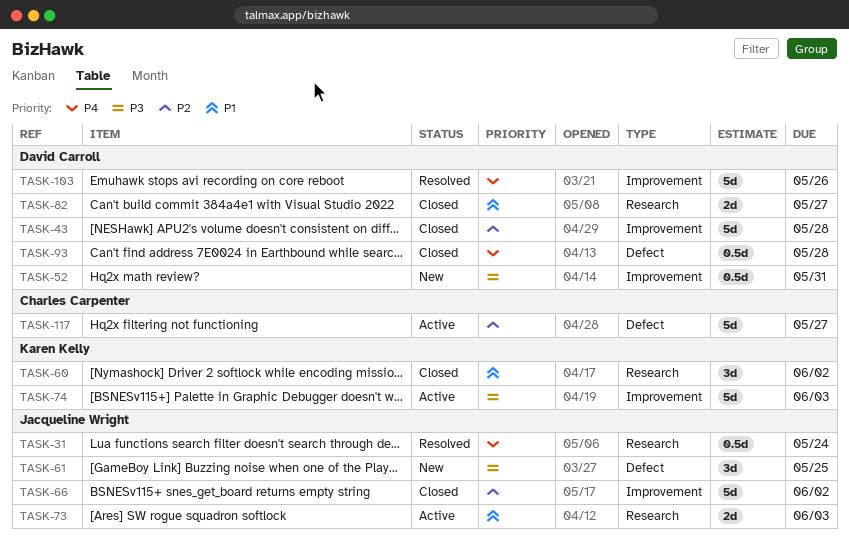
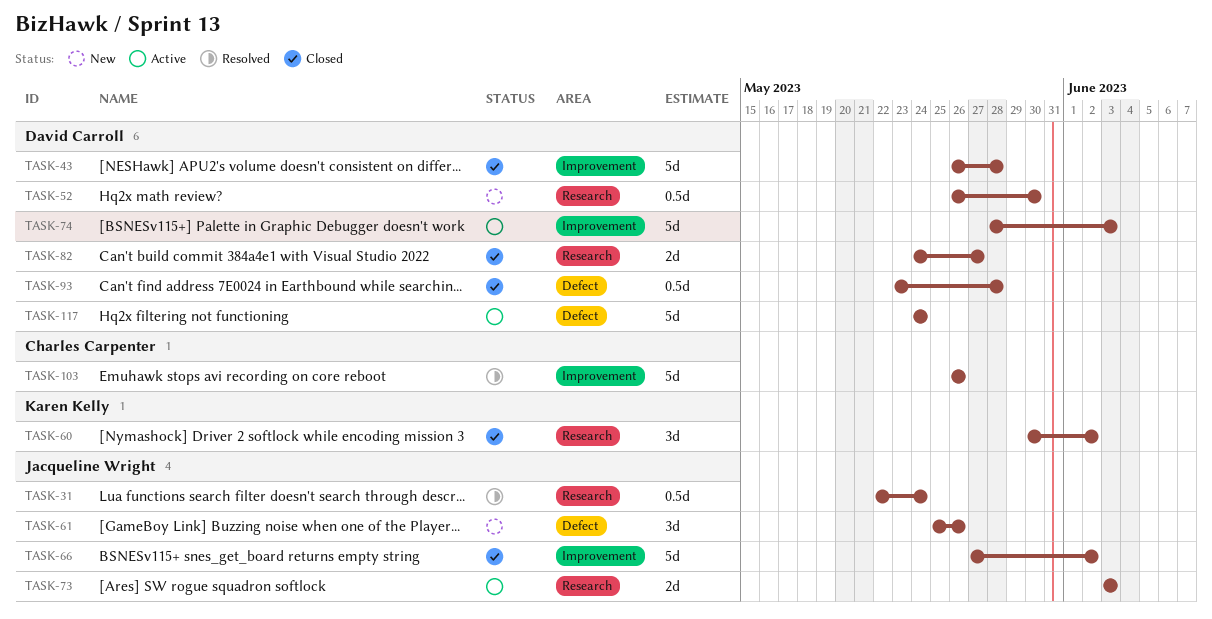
TASK-52, label: Improvement -> Research
TASK-52, due: May 31 -> May 30
TASK-61, due: May 25 -> May 26
TASK-74, owner: Karen Kelly -> David Carroll
TASK-103, owner: David Carroll -> Charles Carpenter
TASK-117, owner: Charles Carpenter -> David Carroll
TASK-117, due: May 27 -> May 24

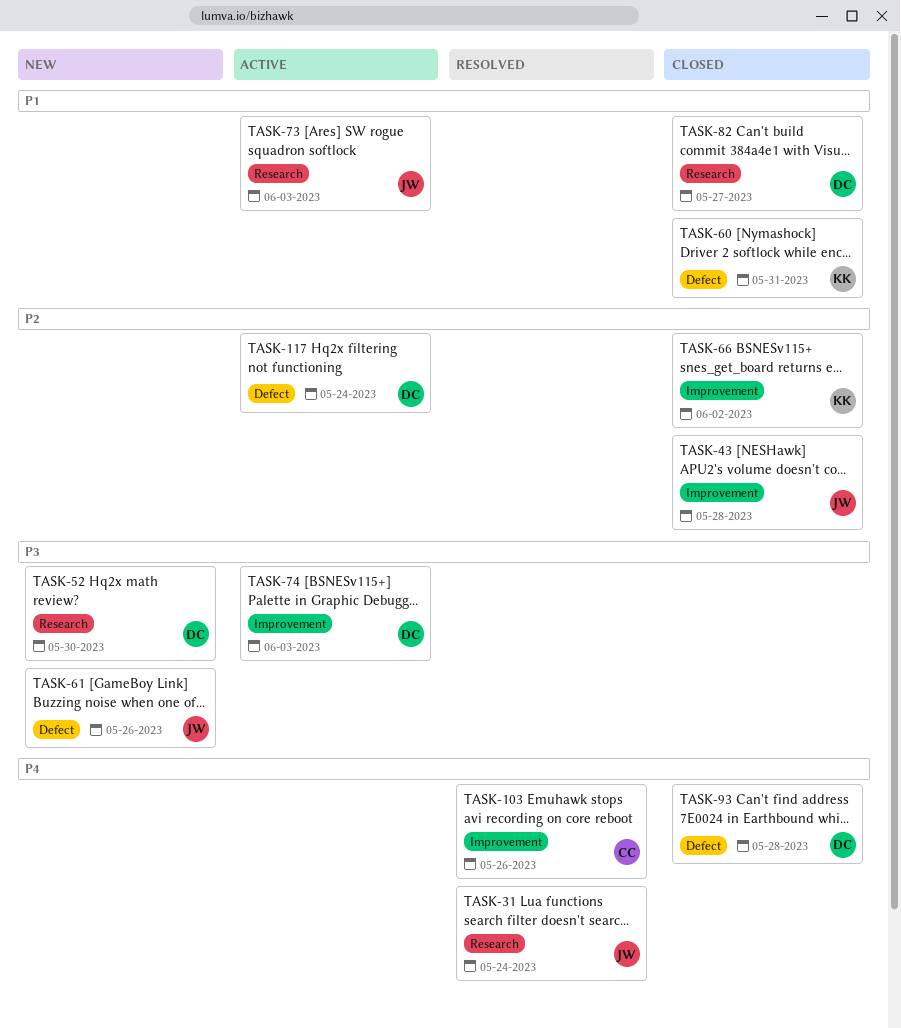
TASK-43, owner: David Carroll -> Jacqueline Wright
TASK-60, label: Research -> Defect
TASK-60, due: Jun 2 -> May 31
TASK-66, owner: Jacqueline Wright -> Karen Kelly

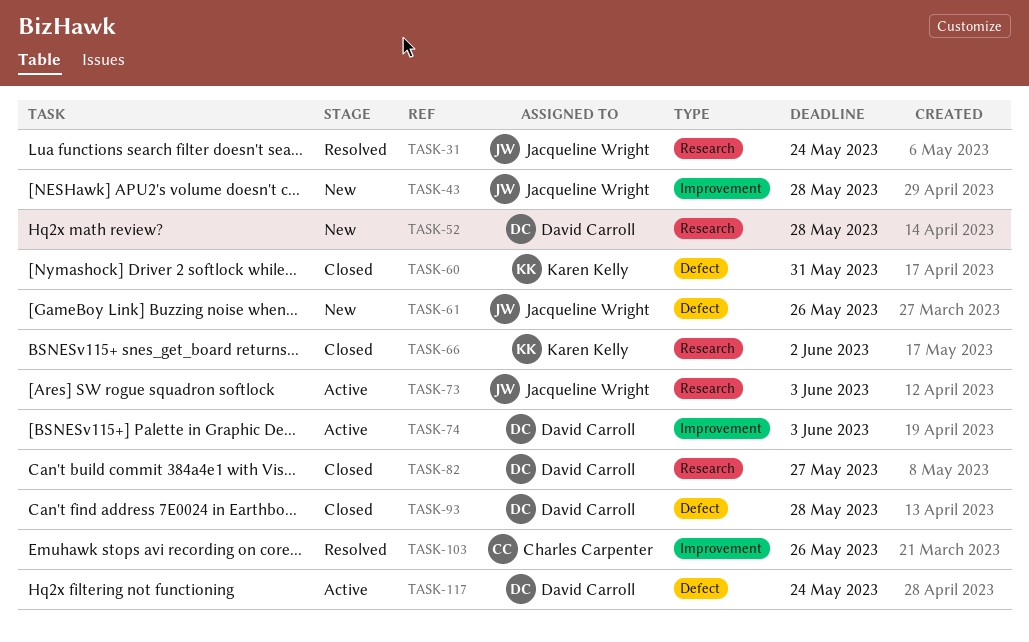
TASK-43, status: Closed -> New
TASK-52, due: May 30 -> May 28
TASK-66, label: Improvement -> Research

